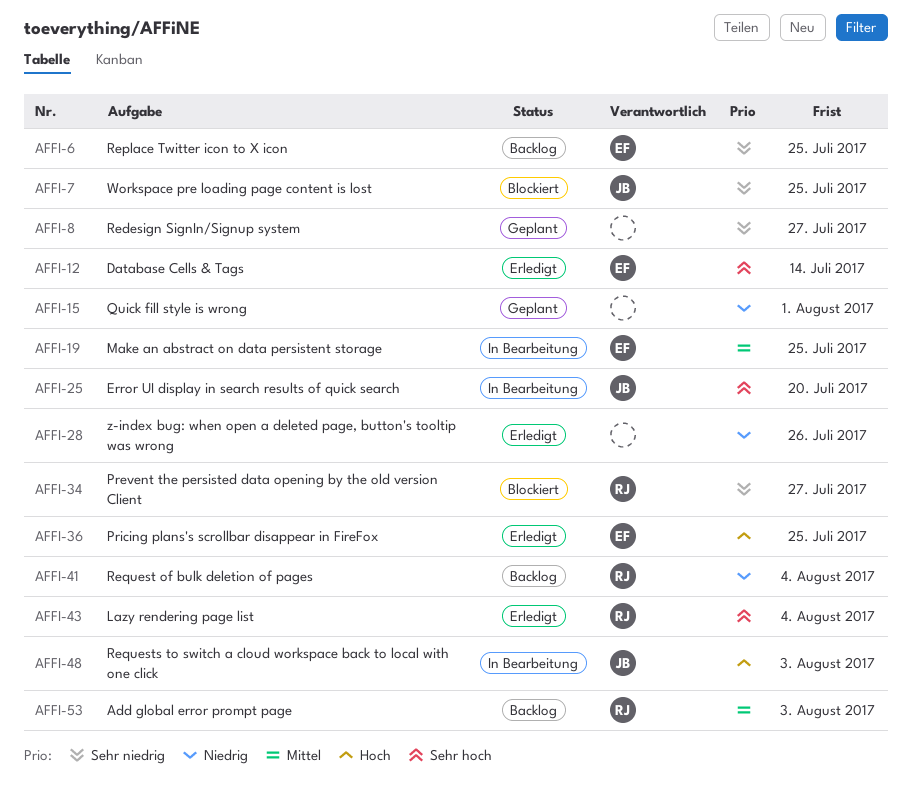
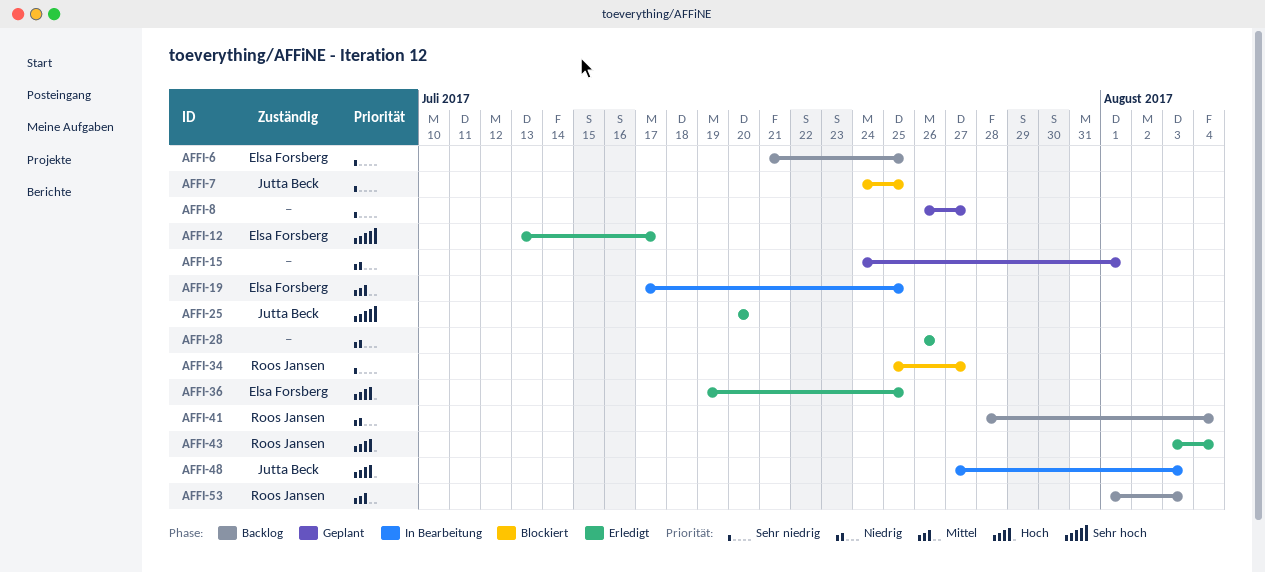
AFFI-12, due: Jul 14 -> Jul 17
AFFI-25, status: In Bearbeitung -> Erledigt
AFFI-43, priority: Sehr hoch -> Hoch

